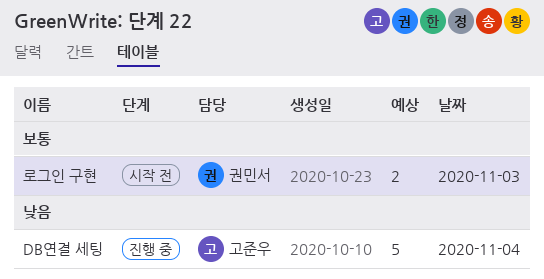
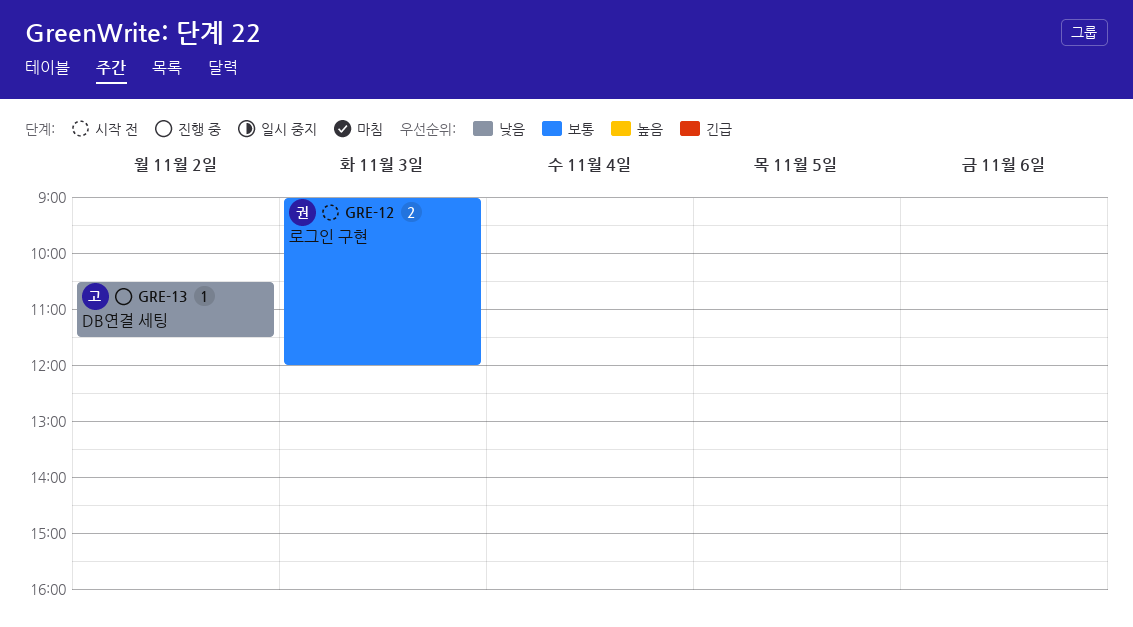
DB연결 세팅, estimate: 5 -> 1
DB연결 세팅, day: Nov 4 -> Nov 2

